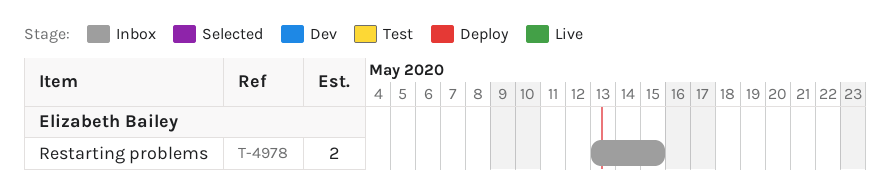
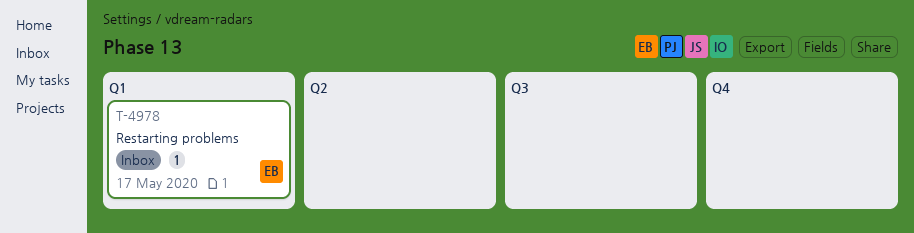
T-4978, estimate: 2 -> 1
T-4978, due: May 15 -> May 17

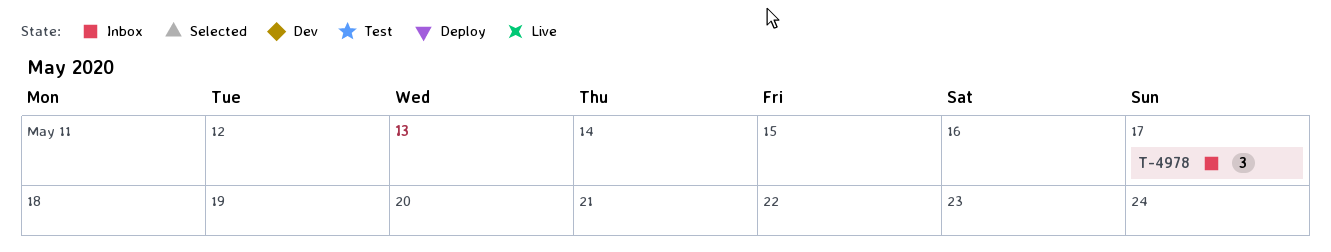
T-4978, estimate: 1 -> 3

